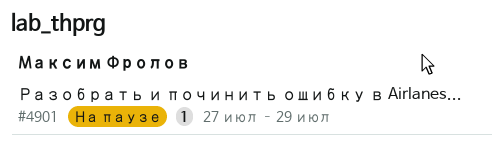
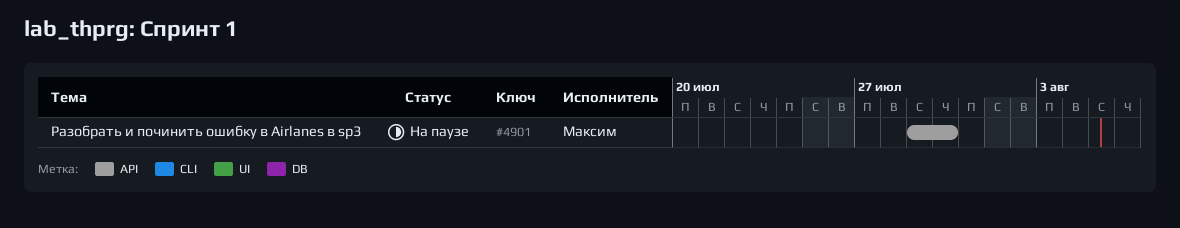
#4901, start: Jul 27 -> Jul 29
#4901, due: Jul 29 -> Jul 30

